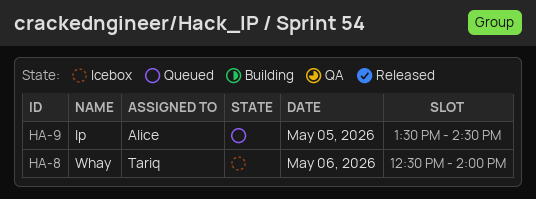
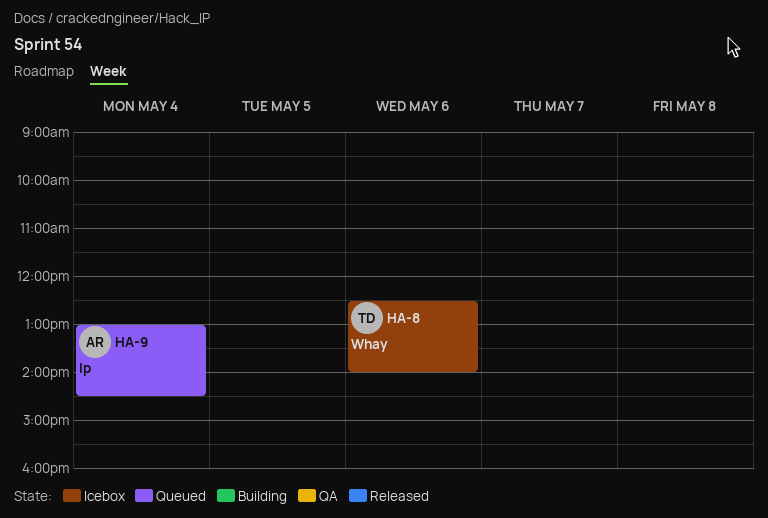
HA-9, day: May 5 -> May 4
HA-9, begins: 13:30 -> 13:00

